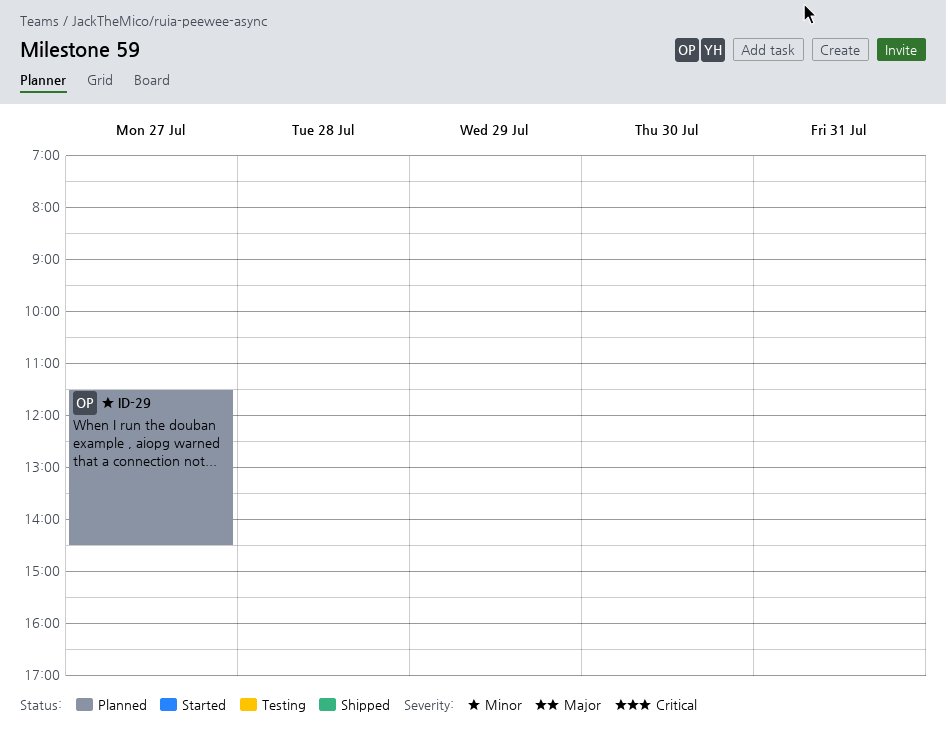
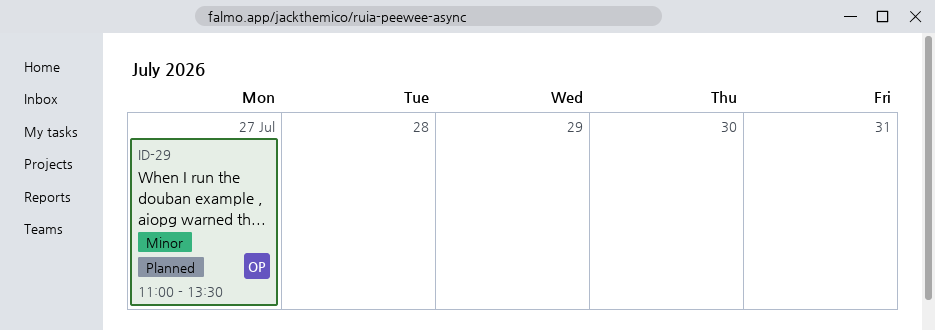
ID-29, begins: 11:30 -> 11:00
ID-29, ends: 14:30 -> 13:30

